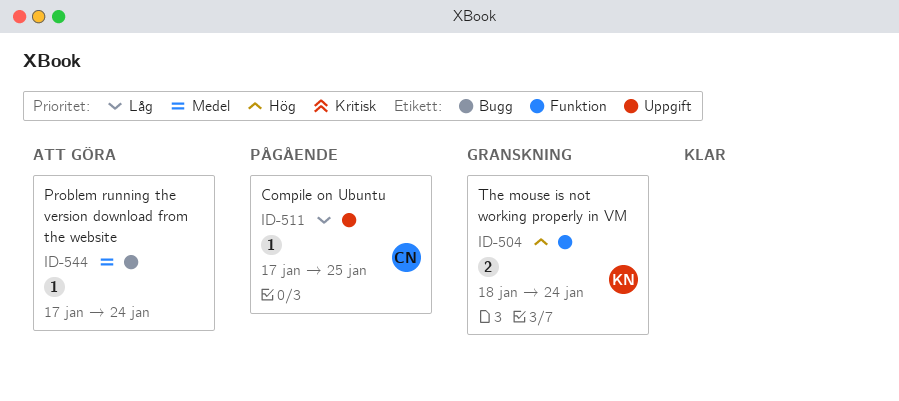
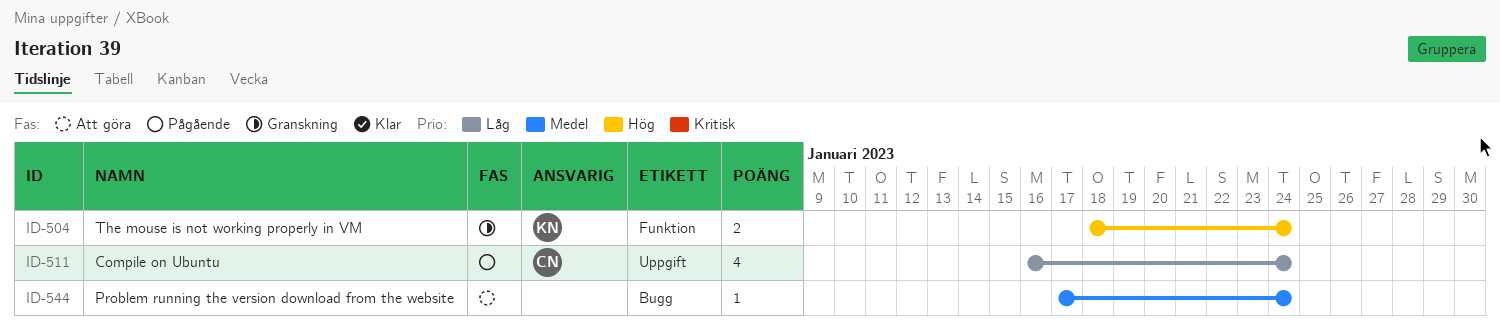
ID-511, estimate: 1 -> 4
ID-511, start: Jan 17 -> Jan 16
ID-511, due: Jan 25 -> Jan 24

